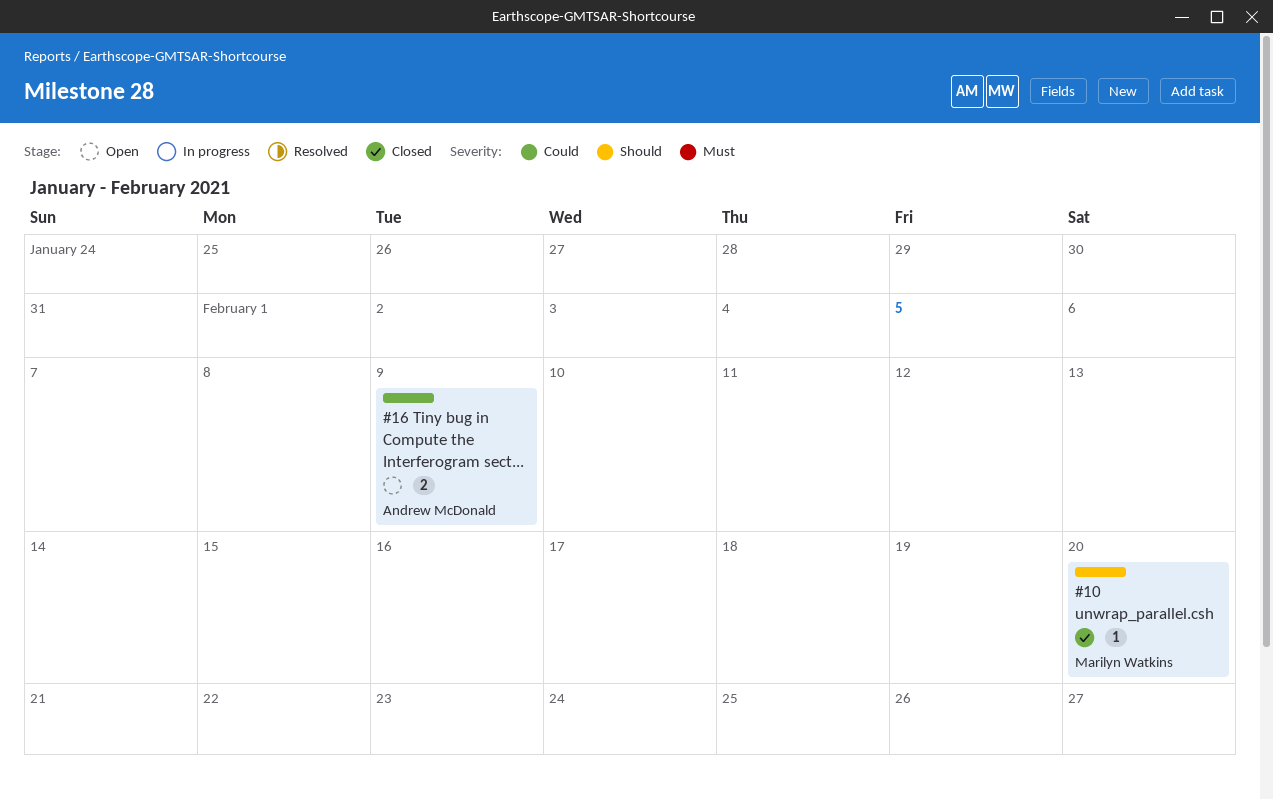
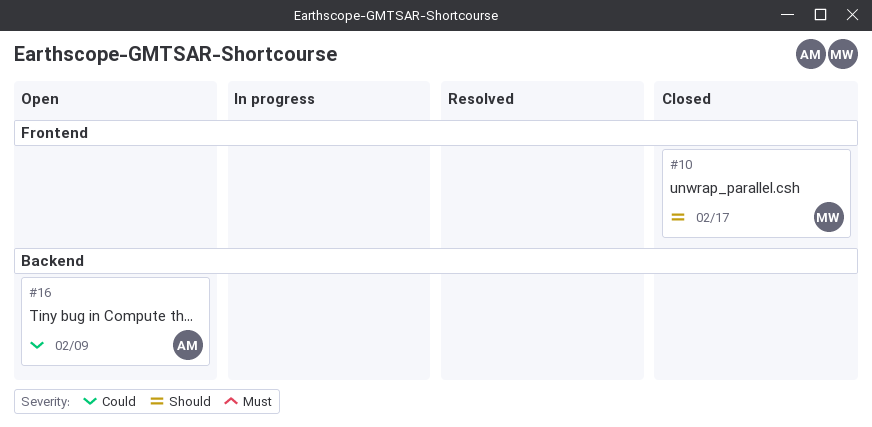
#10, due: Feb 20 -> Feb 17

